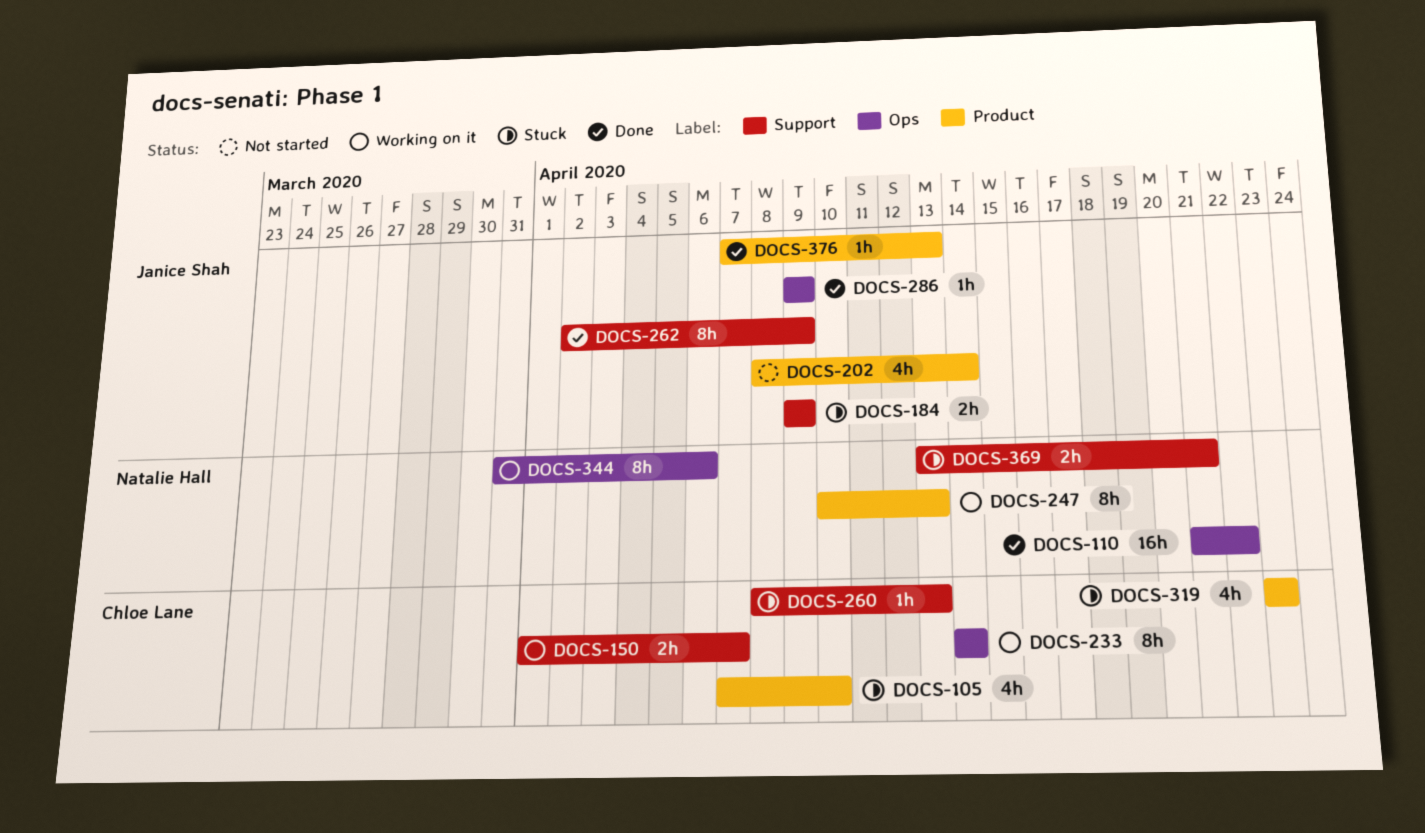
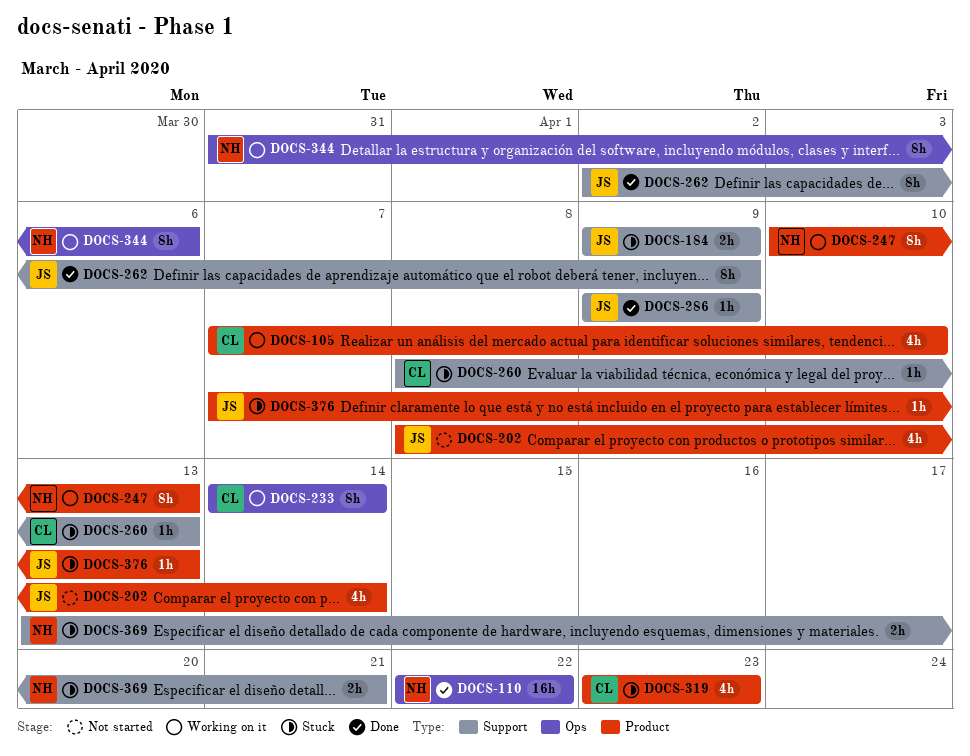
DOCS-105, status: Stuck -> Working on it
DOCS-110, start: Apr 21 -> Apr 22
DOCS-150: present -> none
DOCS-286, label: Ops -> Support
DOCS-376, status: Done -> Stuck

